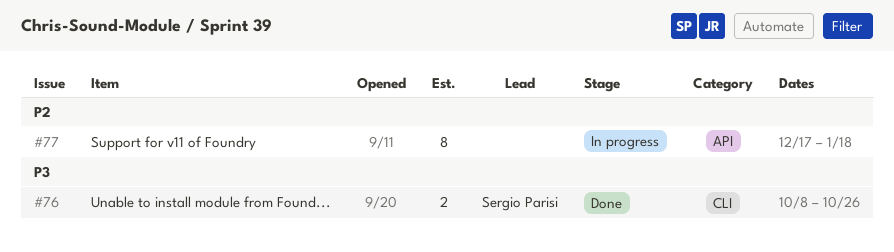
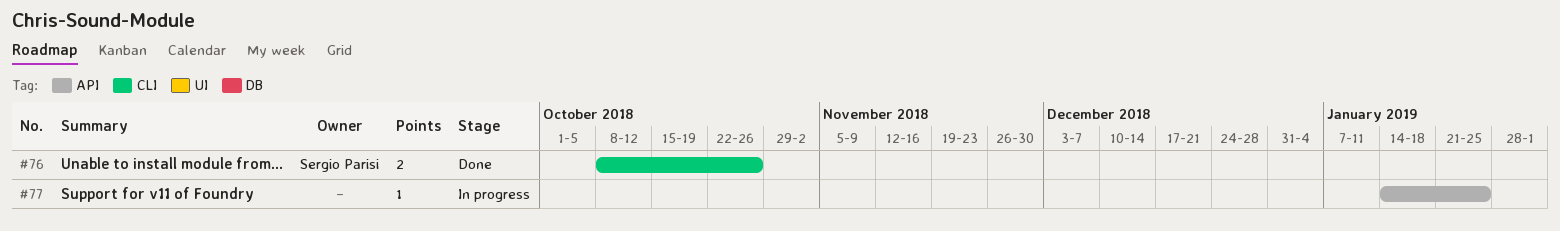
#77, estimate: 8 -> 1
#77, start: Dec 17 -> Jan 14
#77, due: Jan 18 -> Jan 25

